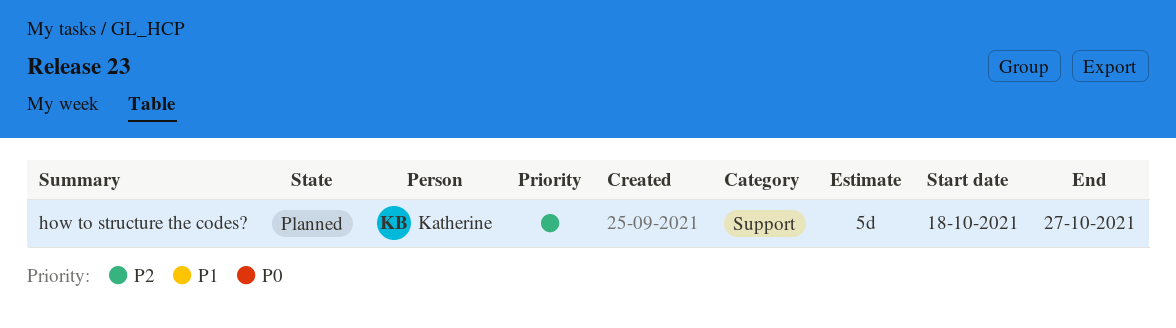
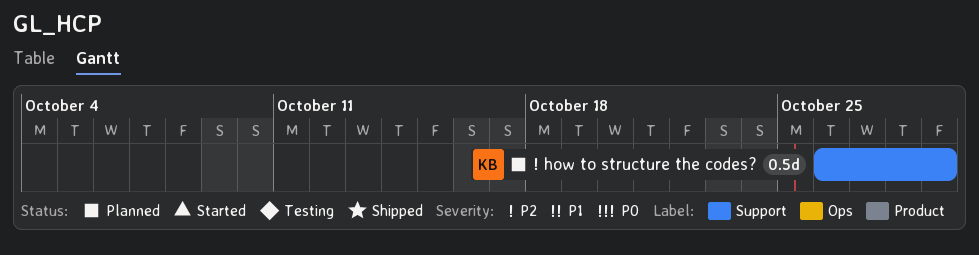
how to structure the codes?, estimate: 5d -> 0.5d
how to structure the codes?, start: Oct 18 -> Oct 26
how to structure the codes?, due: Oct 27 -> Oct 29

